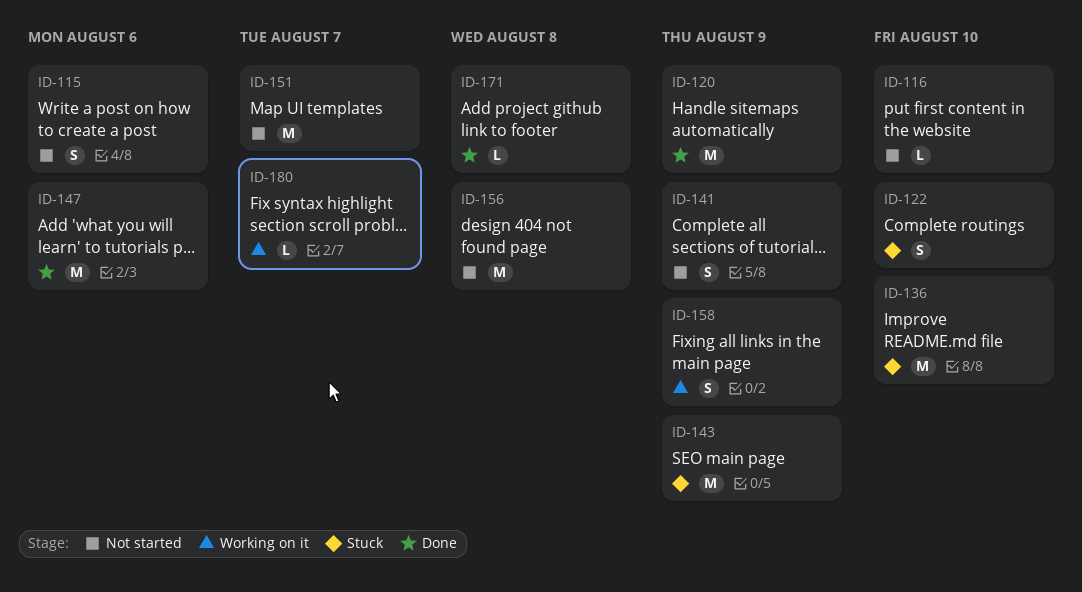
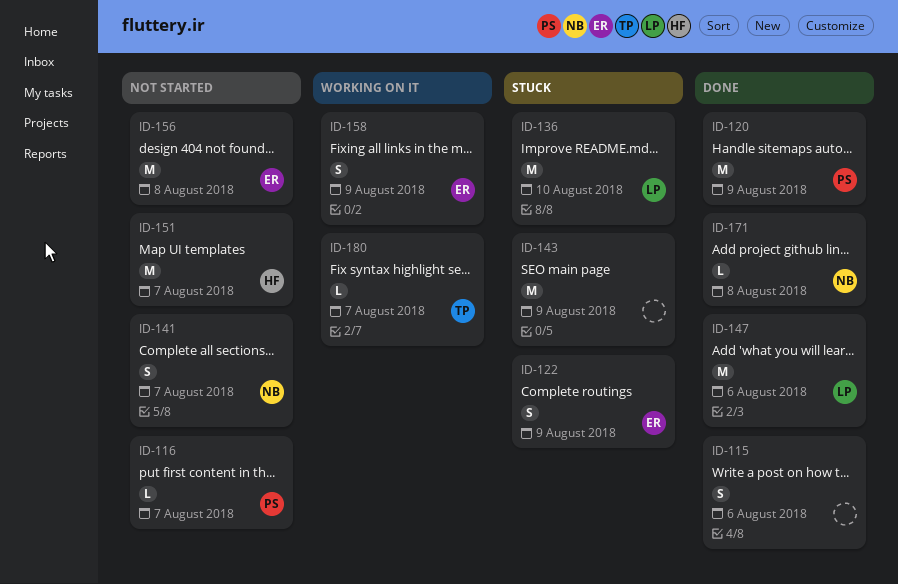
ID-115, status: Not started -> Done
ID-116, due: Aug 10 -> Aug 7
ID-122, due: Aug 10 -> Aug 9
ID-141, due: Aug 9 -> Aug 7

